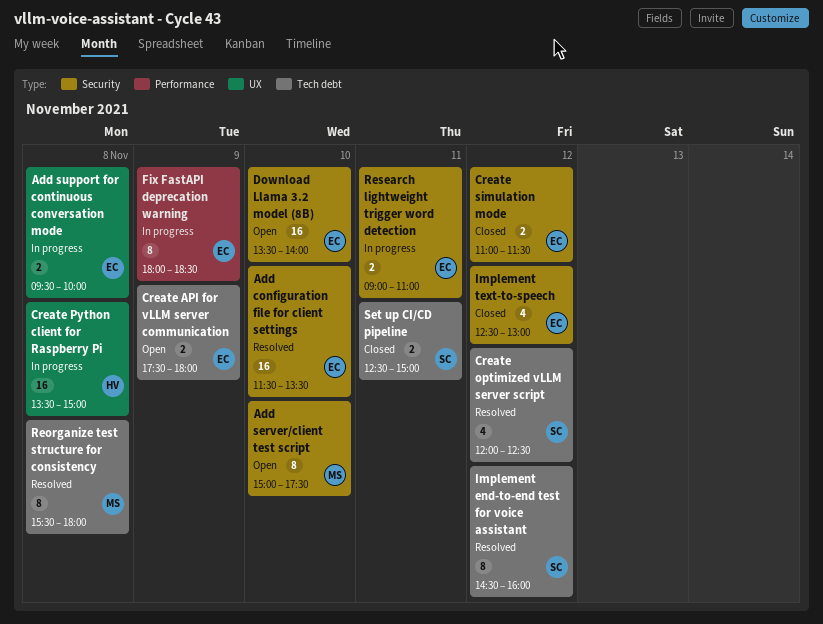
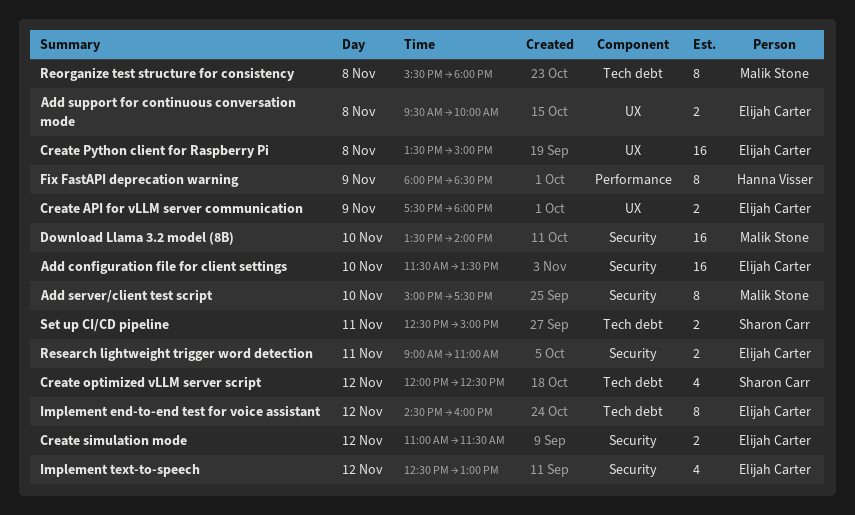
Create API for vLLM server communication, label: Tech debt -> UX
Create Python client for Raspberry Pi, owner: Hanna Visser -> Elijah Carter
Download Llama 3.2 model (8B), owner: Elijah Carter -> Malik Stone
Fix FastAPI deprecation warning, owner: Elijah Carter -> Hanna Visser
Implement end-to-end test for voice assistant, owner: Sharon Carr -> Elijah Carter

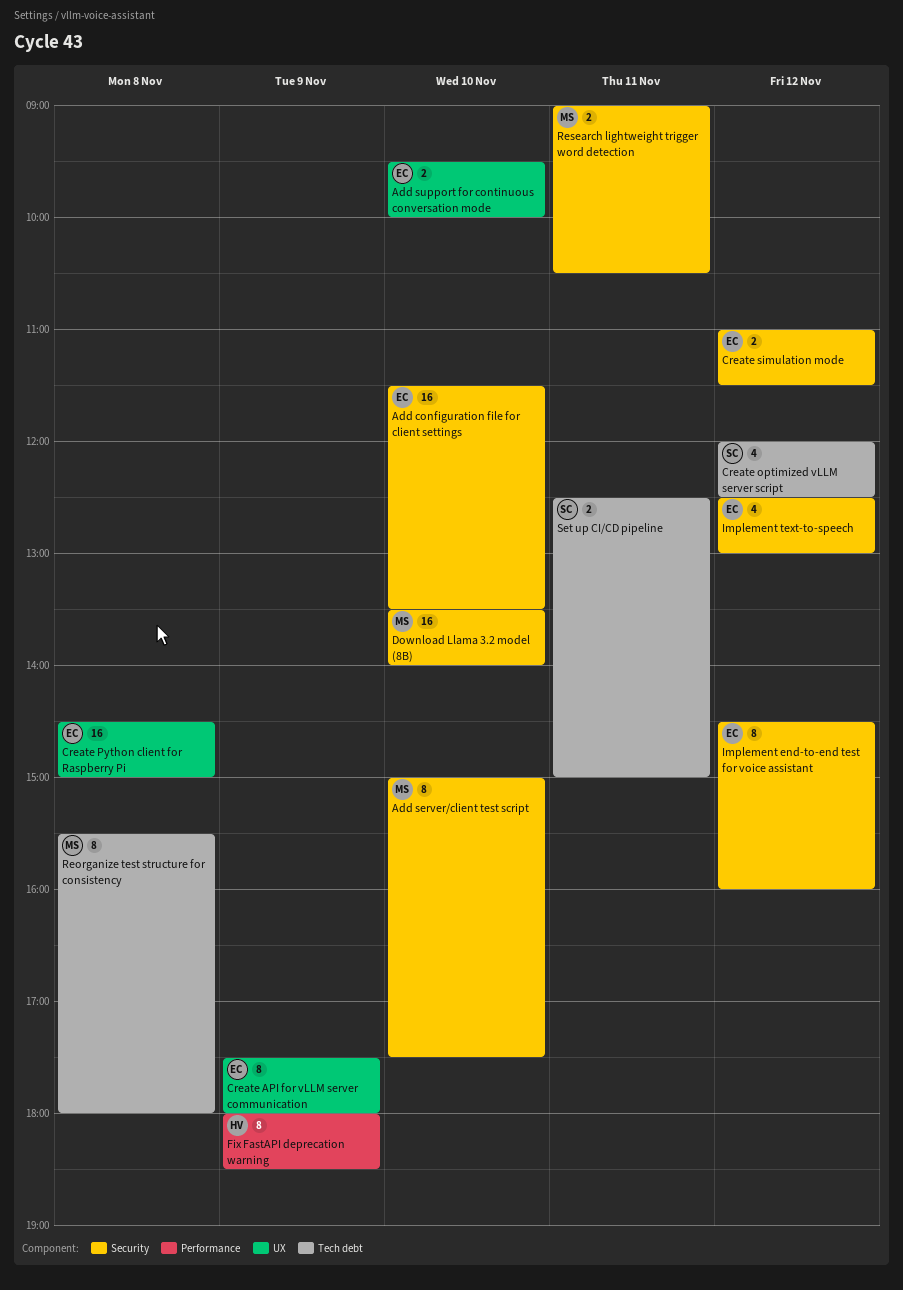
Add support for continuous conversation mode, day: Nov 8 -> Nov 10
Create API for vLLM server communication, estimate: 2 -> 8
Create Python client for Raspberry Pi, begins: 13:30 -> 14:30
Implement end-to-end test for voice assistant, label: Tech debt -> Security
Research lightweight trigger word detection, owner: Elijah Carter -> Malik Stone
Research lightweight trigger word detection, ends: 11:00 -> 10:30

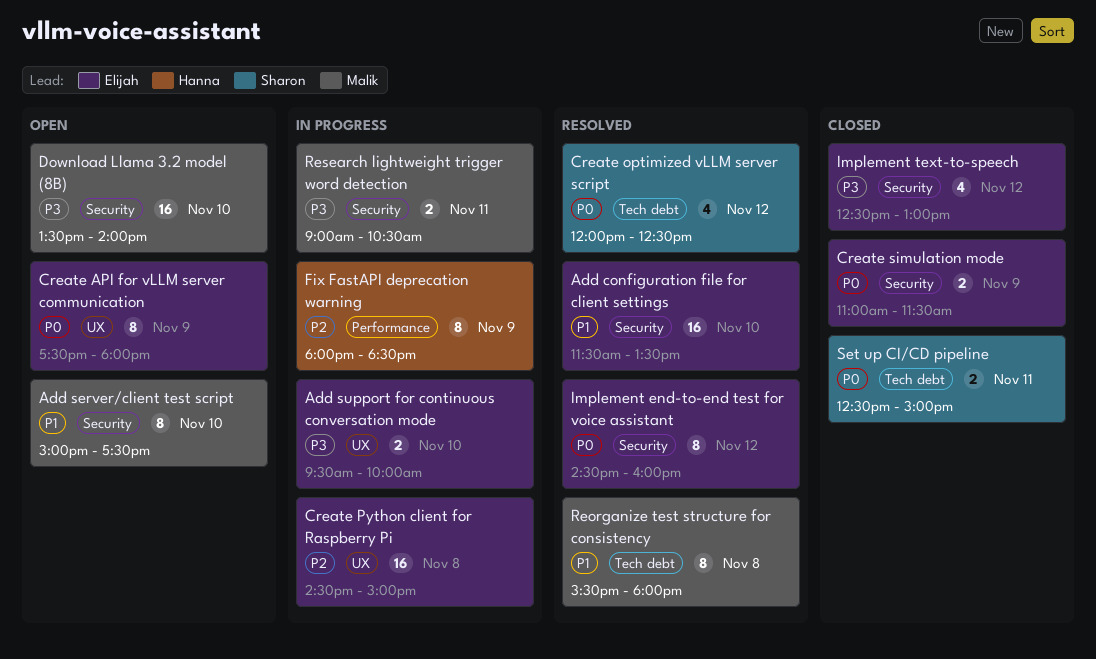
Create simulation mode, day: Nov 12 -> Nov 9

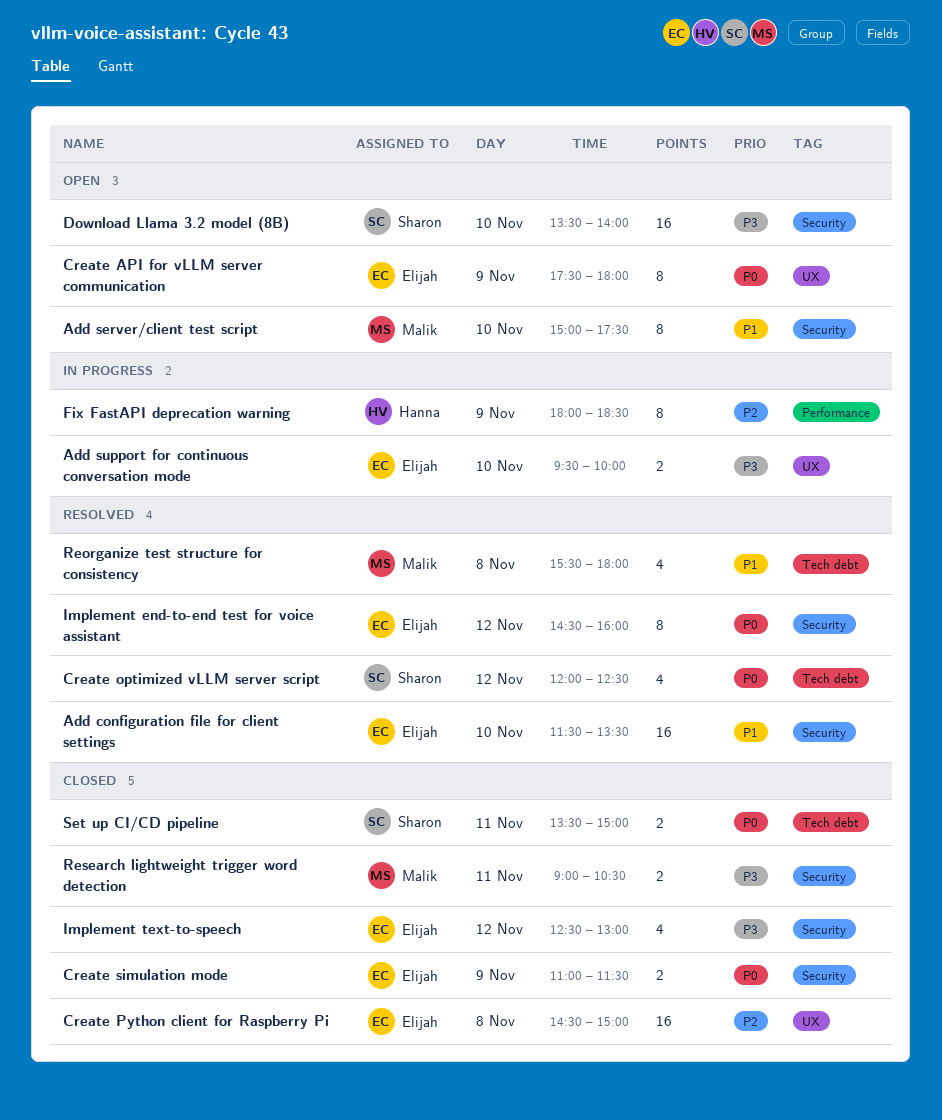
Create Python client for Raspberry Pi, status: In progress -> Closed
Download Llama 3.2 model (8B), owner: Malik -> Sharon
Reorganize test structure for consistency, estimate: 8 -> 4
Research lightweight trigger word detection, status: In progress -> Closed
Set up CI/CD pipeline, begins: 12:30 -> 13:30

